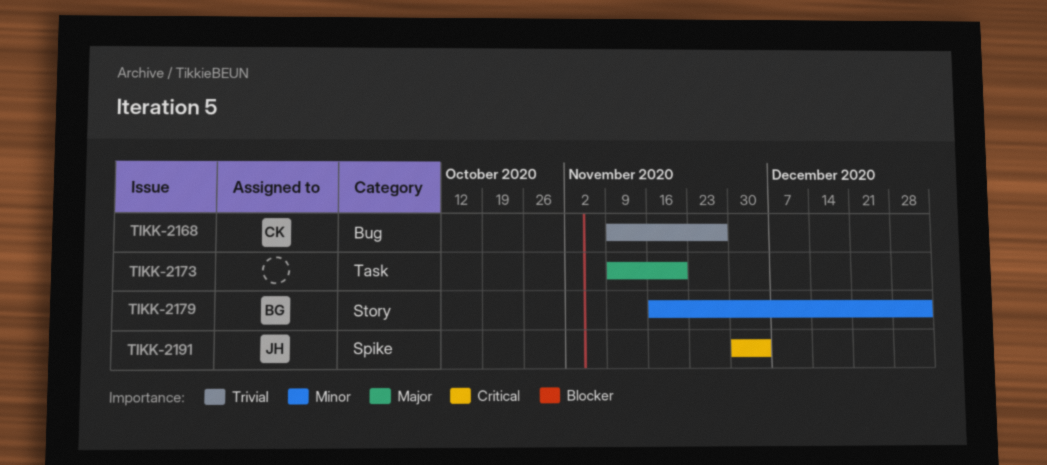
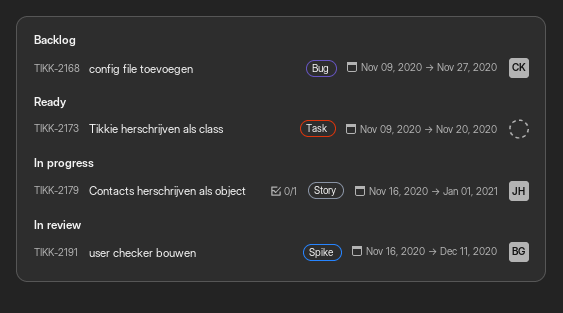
TIKK-2179, owner: BG -> JH
TIKK-2191, owner: JH -> BG
TIKK-2191, start: Nov 30 -> Nov 16
TIKK-2191, due: Dec 4 -> Dec 11

